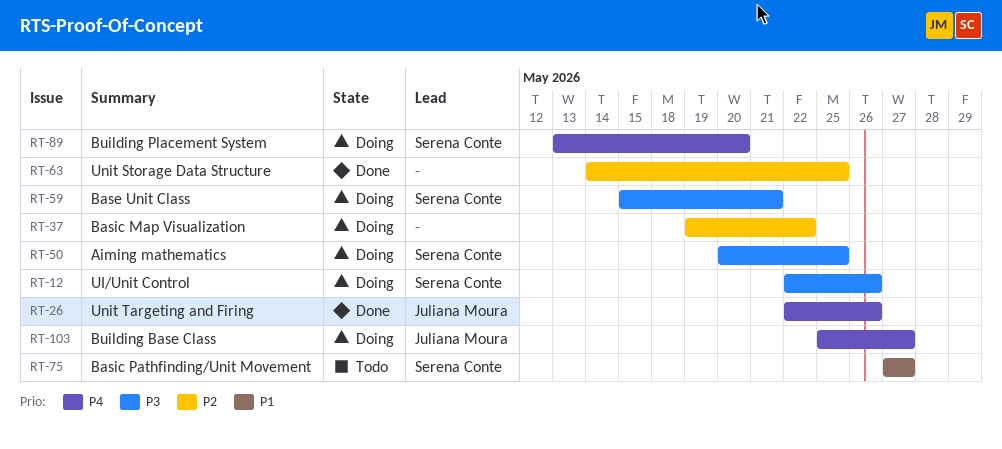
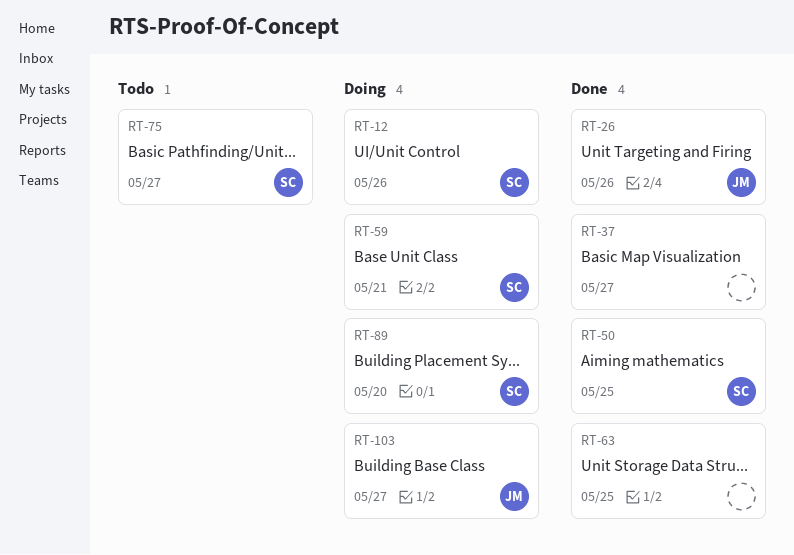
RT-37, status: Doing -> Done
RT-37, due: May 22 -> May 27
RT-50, status: Doing -> Done

